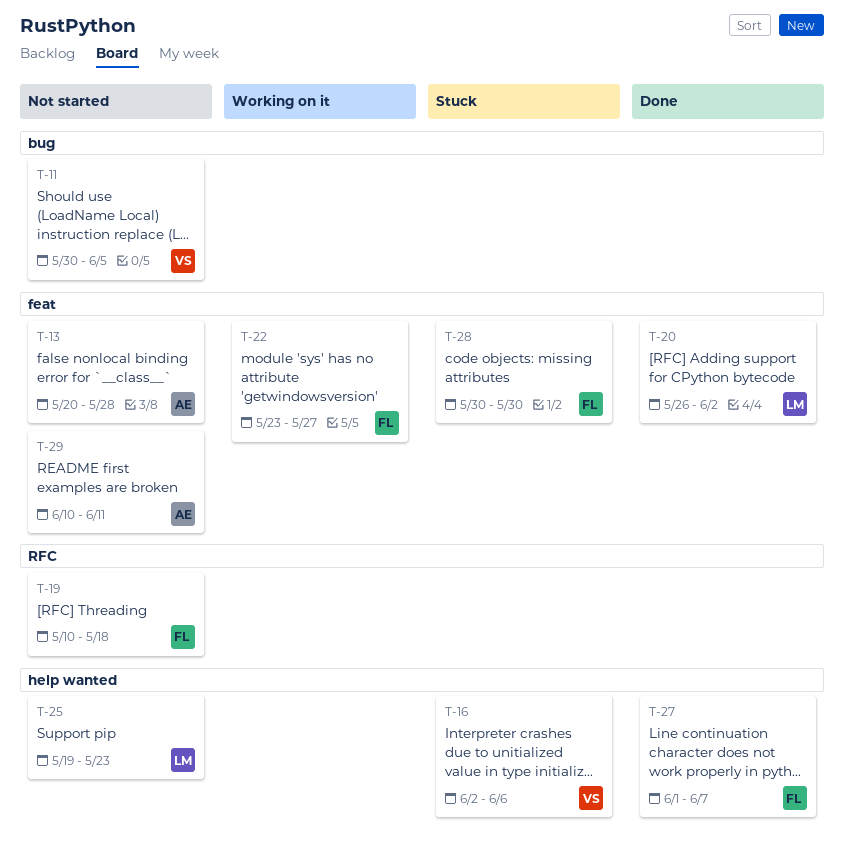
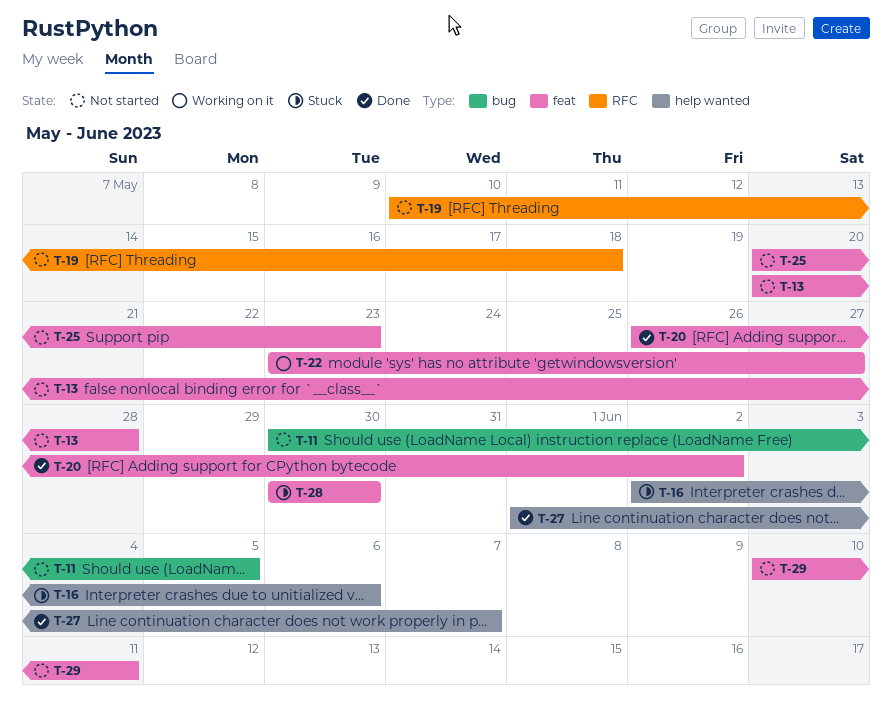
T-25, label: help wanted -> feat
T-25, start: May 19 -> May 20

